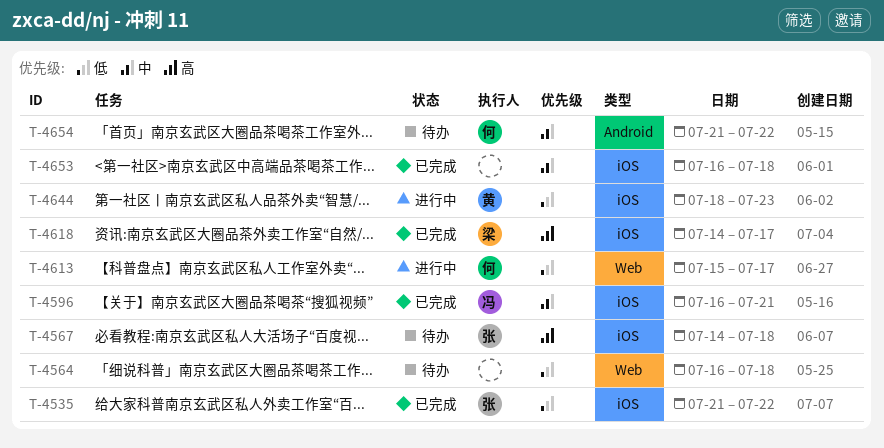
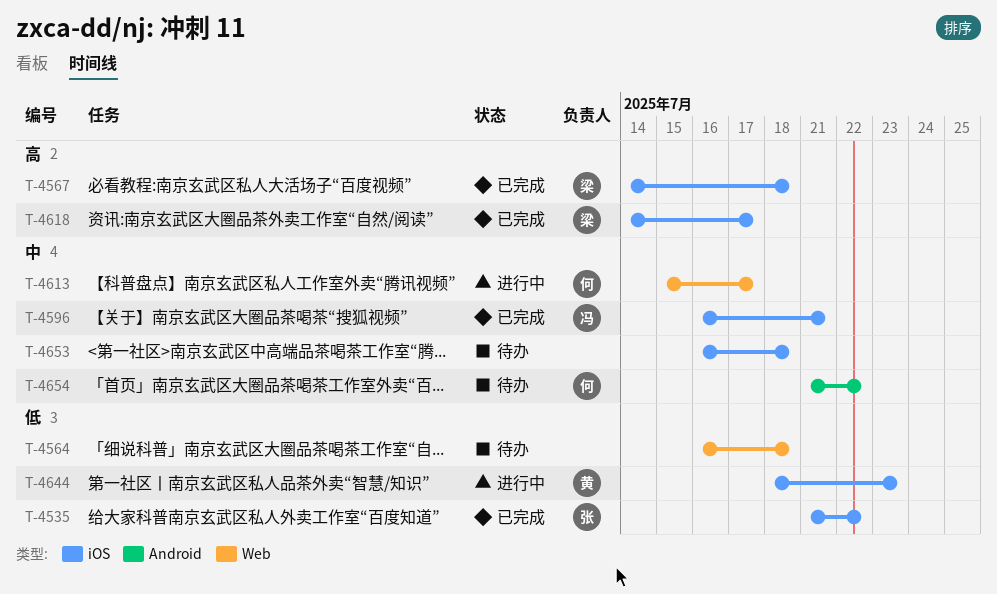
T-4567, status: 待办 -> 已完成
T-4567, owner: 张 -> 梁
T-4613, priority: 低 -> 中
T-4653, status: 已完成 -> 待办

